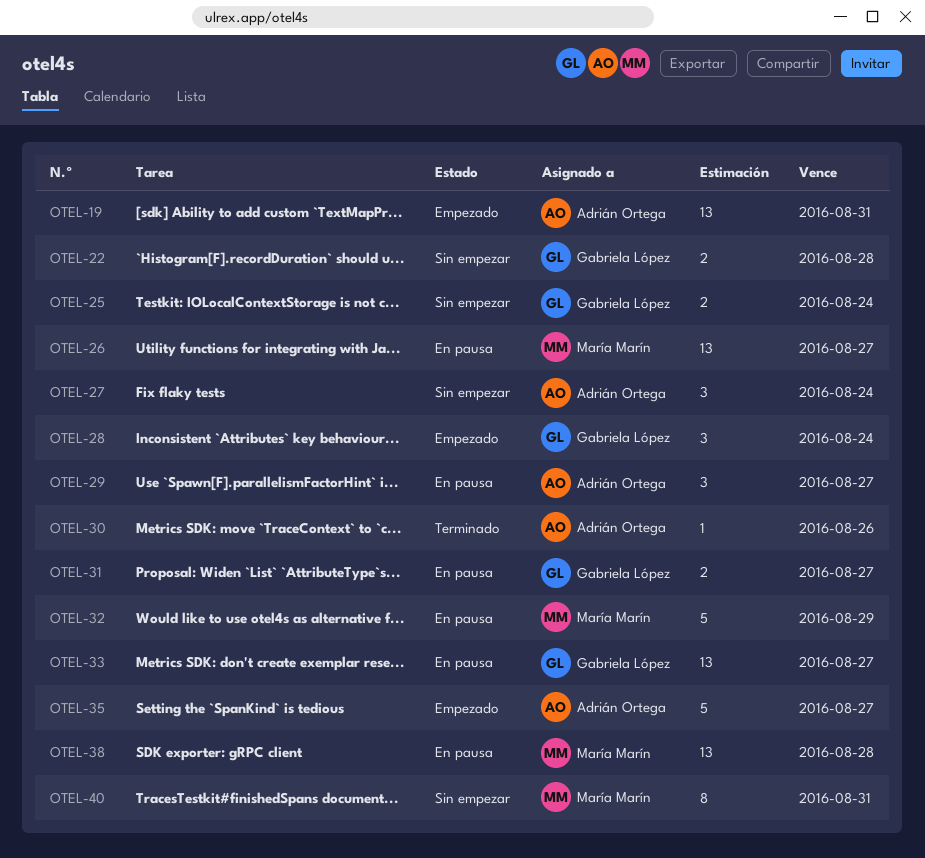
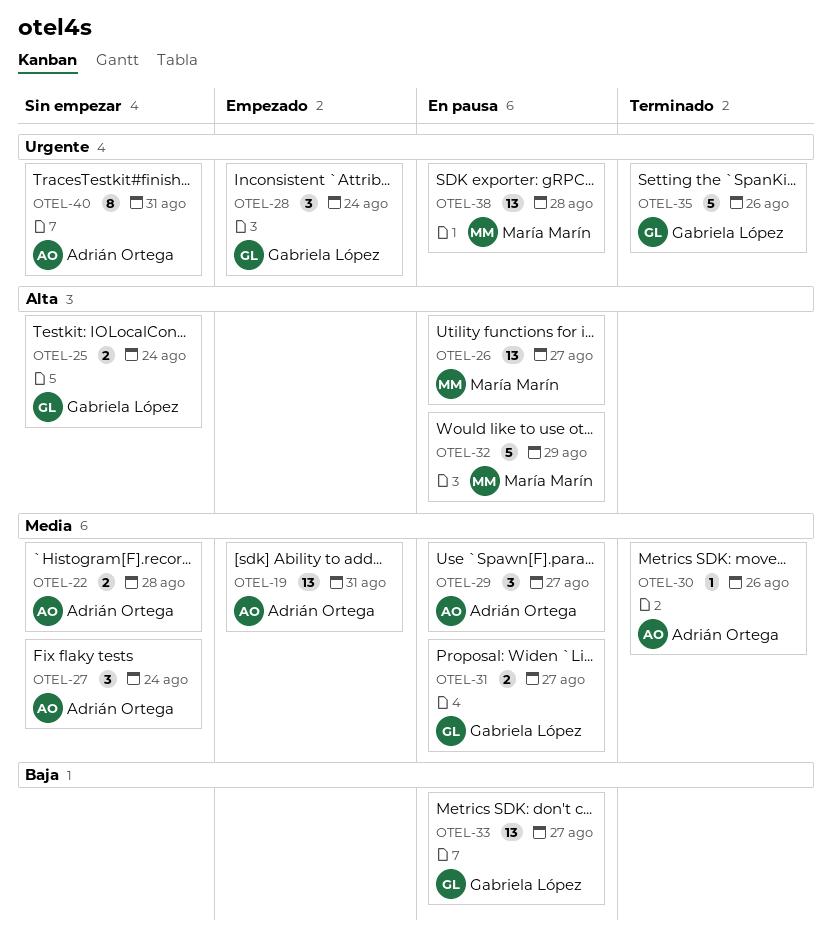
OTEL-22, owner: Gabriela López -> Adrián Ortega
OTEL-35, status: Empezado -> Terminado
OTEL-35, owner: Adrián Ortega -> Gabriela López
OTEL-35, due: Aug 27 -> Aug 26
OTEL-40, owner: María Marín -> Adrián Ortega

